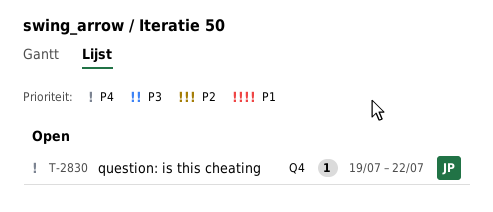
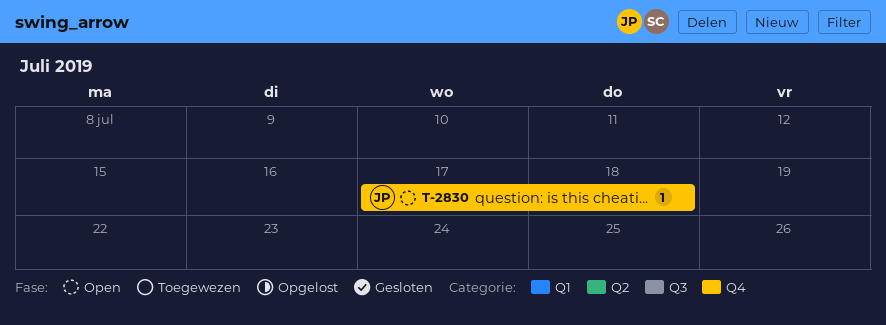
T-2830, start: Jul 19 -> Jul 17
T-2830, due: Jul 22 -> Jul 18

